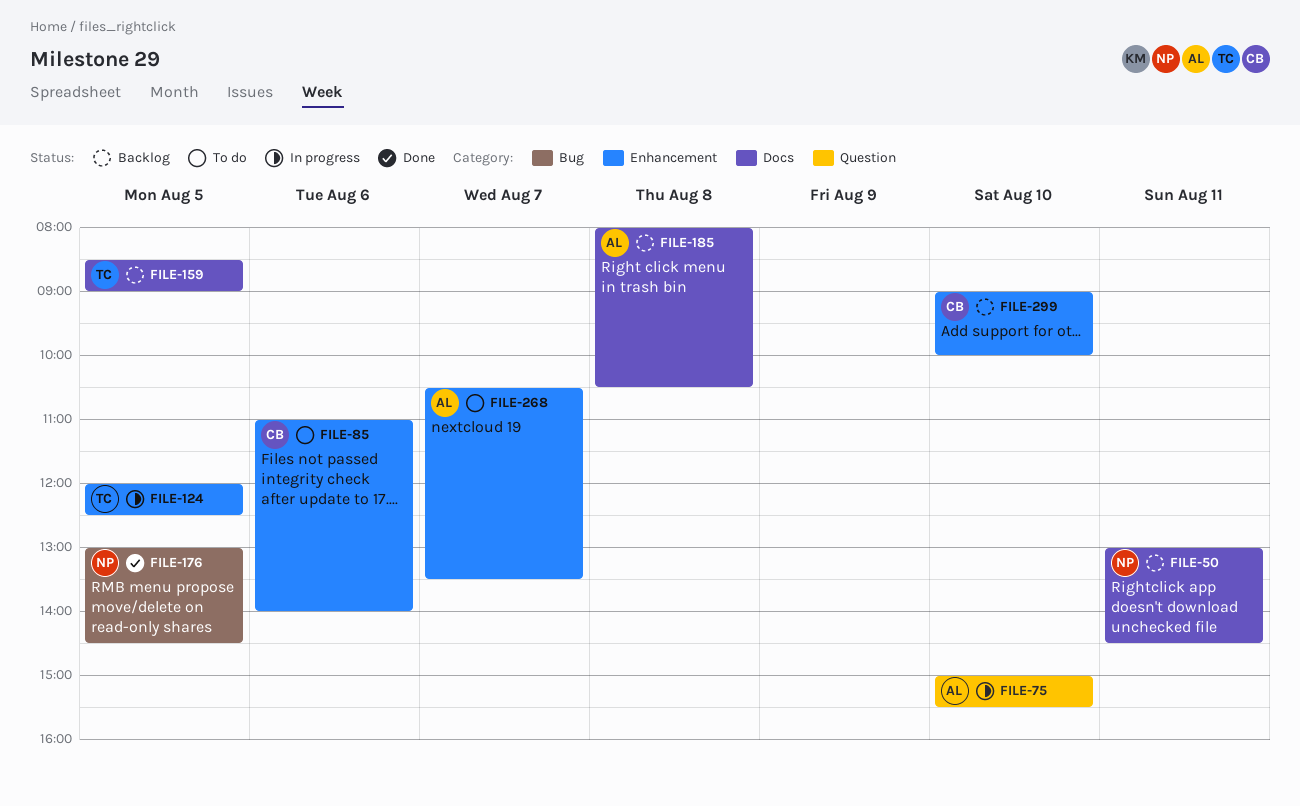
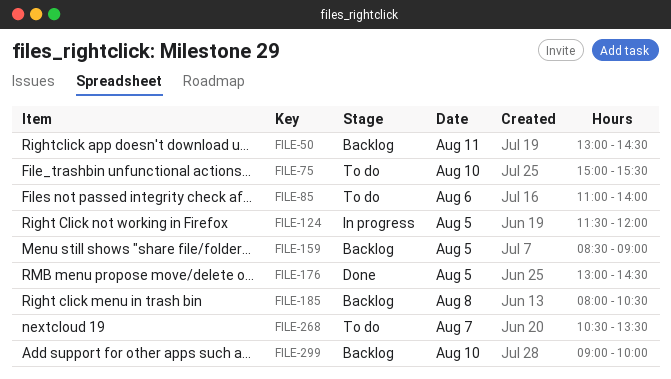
FILE-75, status: In progress -> To do
FILE-124, begins: 12:00 -> 11:30
FILE-124, ends: 12:30 -> 12:00

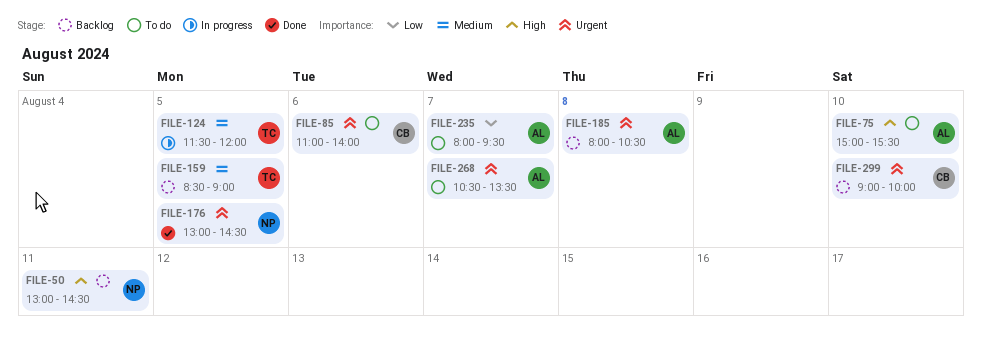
FILE-235: none -> present

